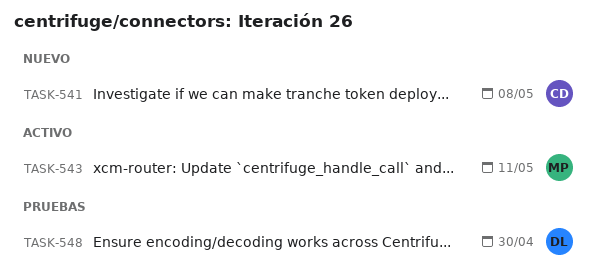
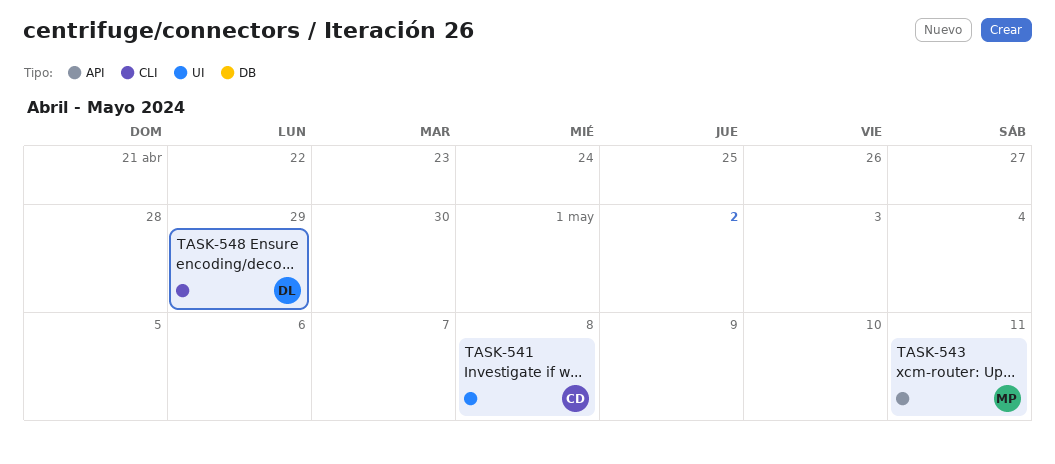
TASK-548, due: Apr 30 -> Apr 29

